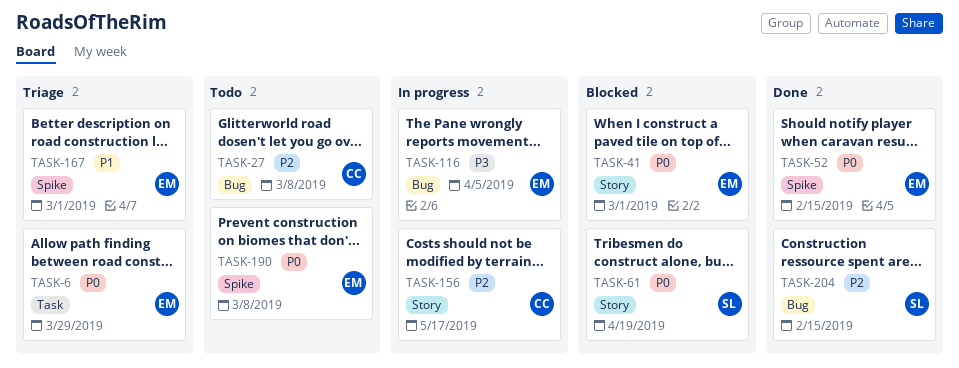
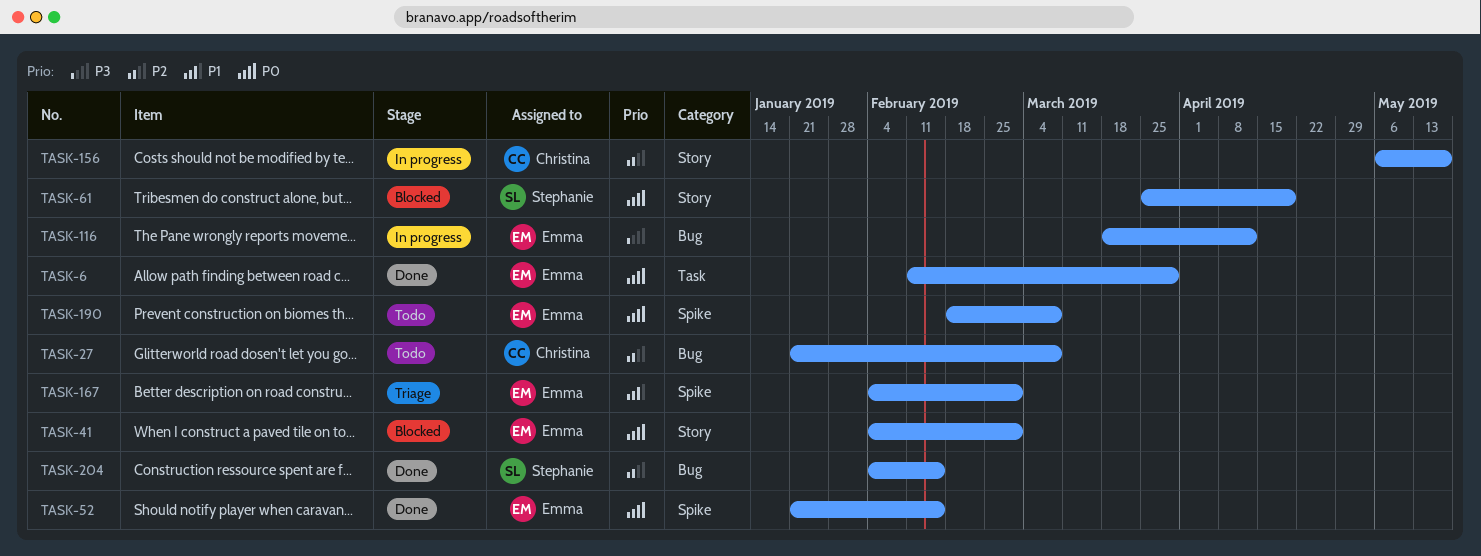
TASK-6, status: Triage -> Done
TASK-116, due: Apr 5 -> Apr 12

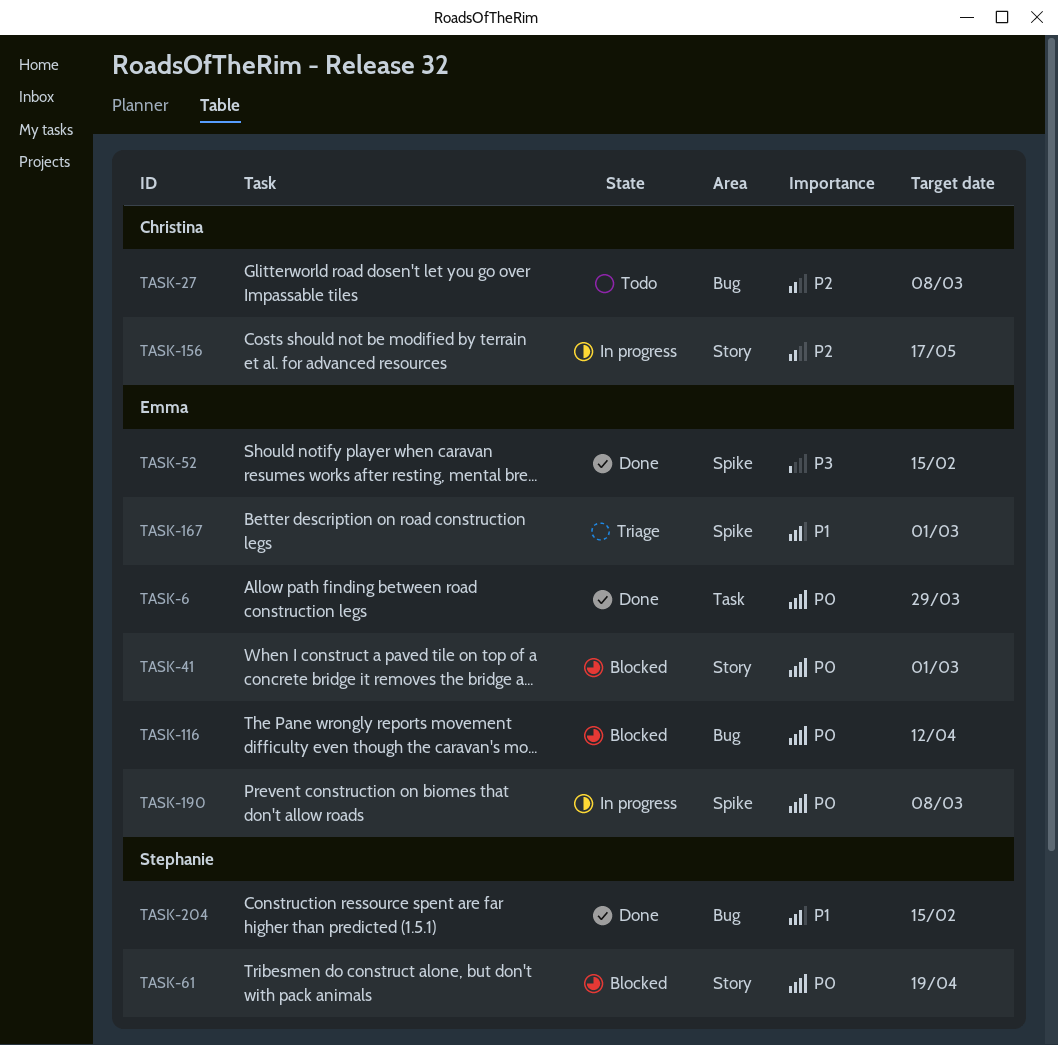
TASK-52, priority: P0 -> P3
TASK-116, status: In progress -> Blocked
TASK-116, priority: P3 -> P0
TASK-190, status: Todo -> In progress
TASK-204, priority: P2 -> P1

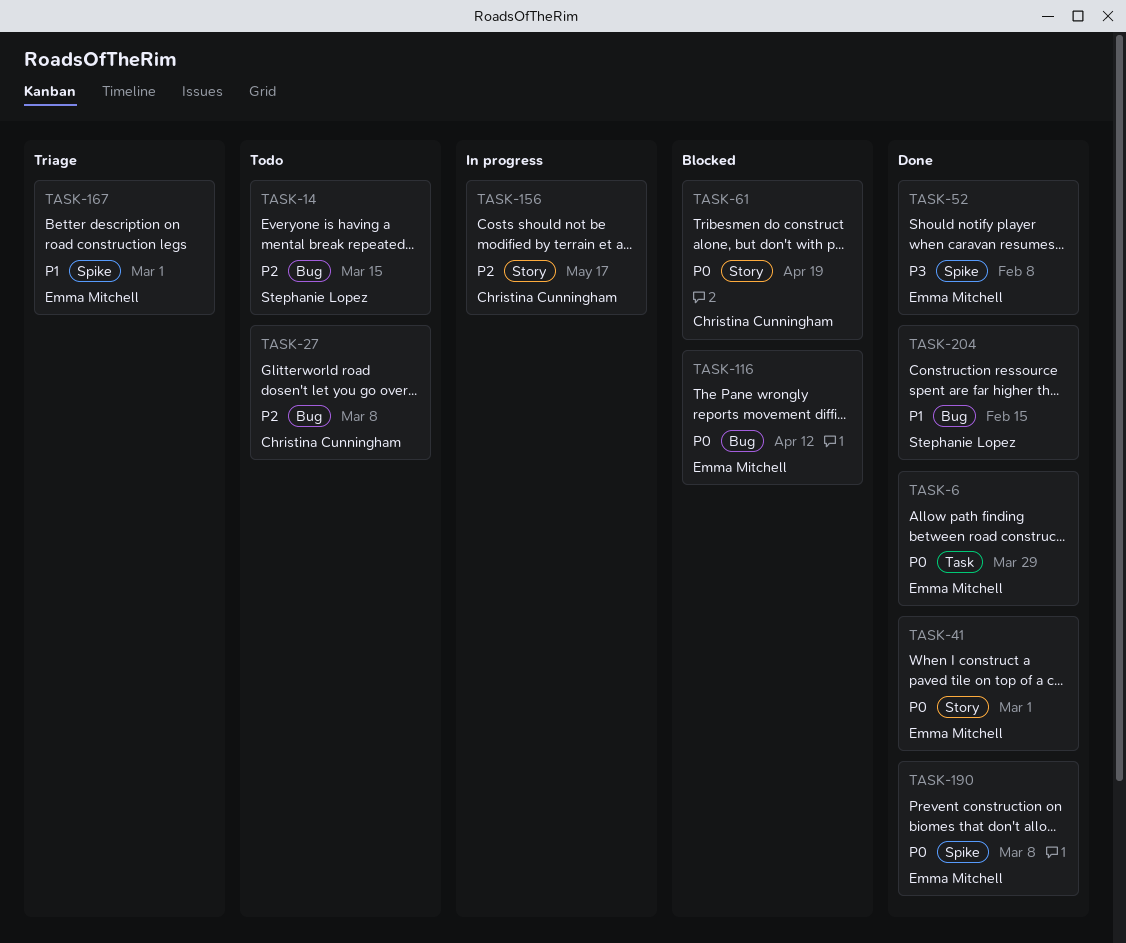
TASK-14: none -> present
TASK-41, status: Blocked -> Done
TASK-52, due: Feb 15 -> Feb 8
TASK-61, owner: Stephanie Lopez -> Christina Cunningham
TASK-190, status: In progress -> Done

